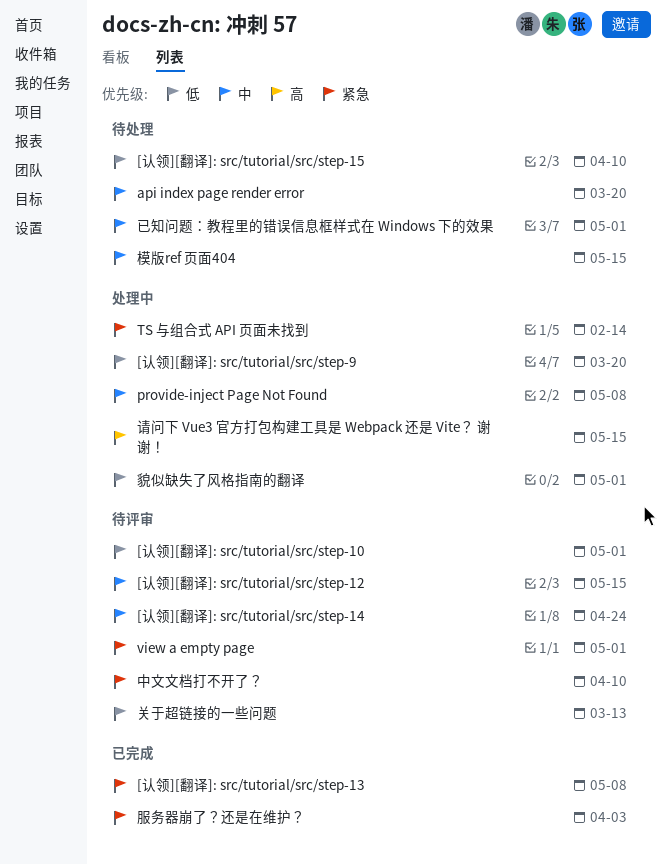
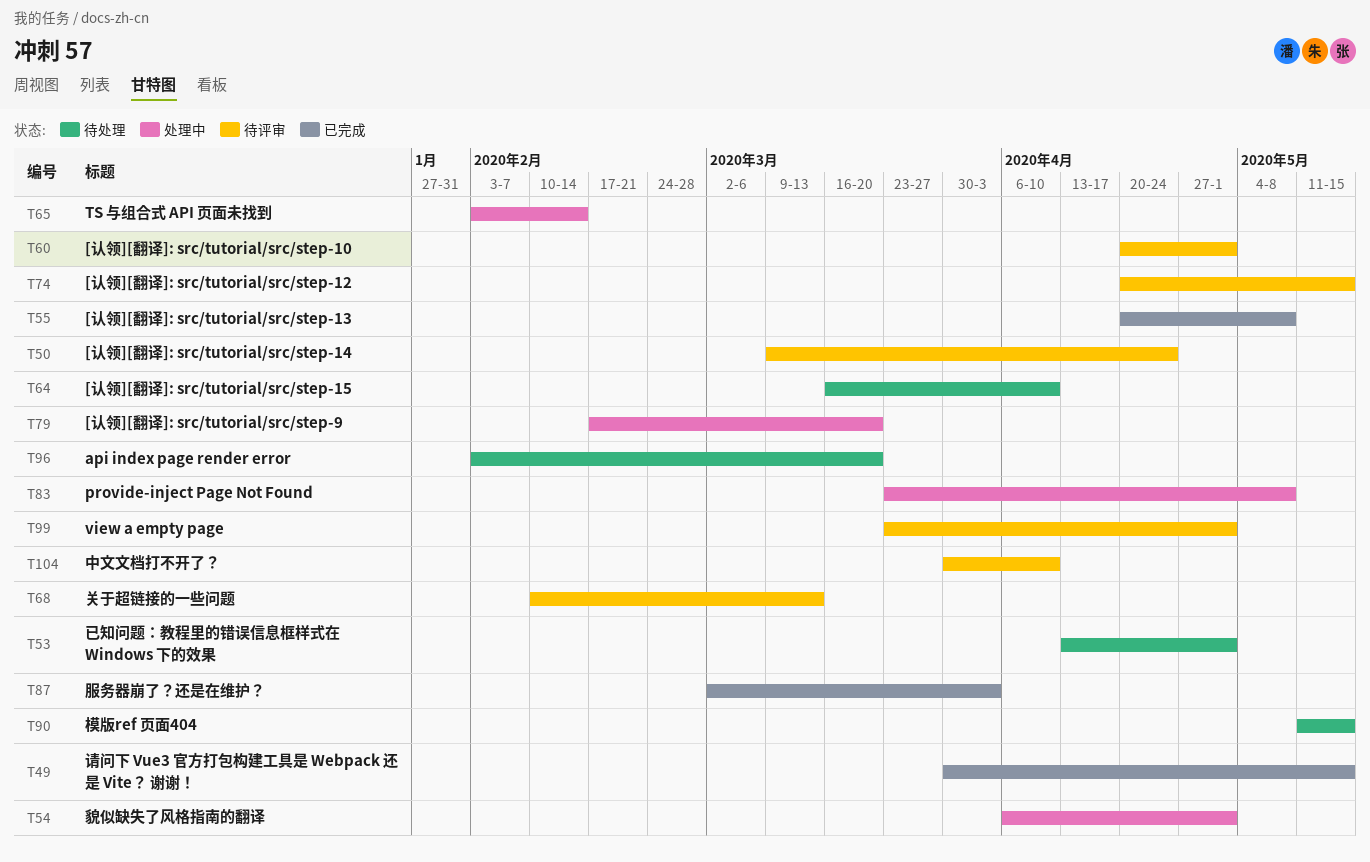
请问下 Vue3 官方打包构建工具是 Webpack 还是 Vite？ 谢谢！, status: 处理中 -> 已完成

